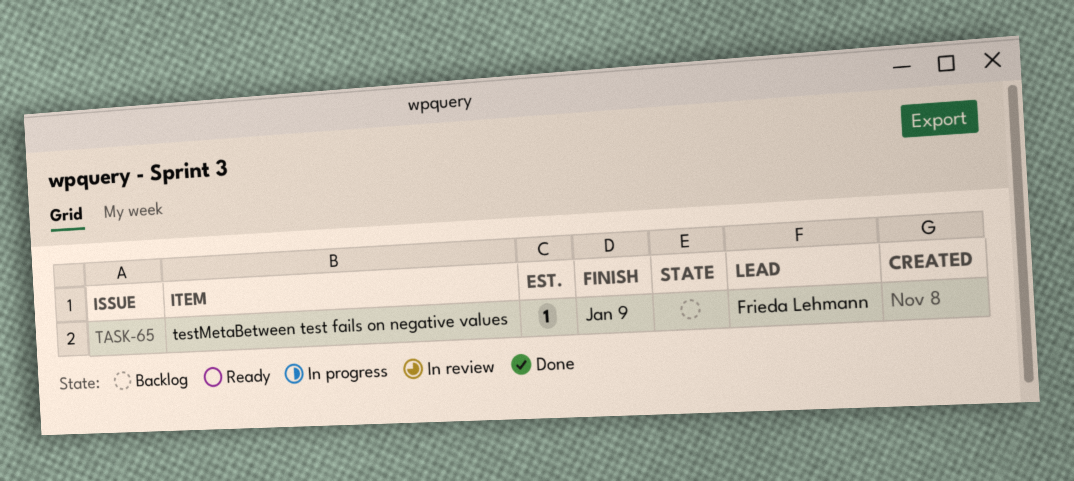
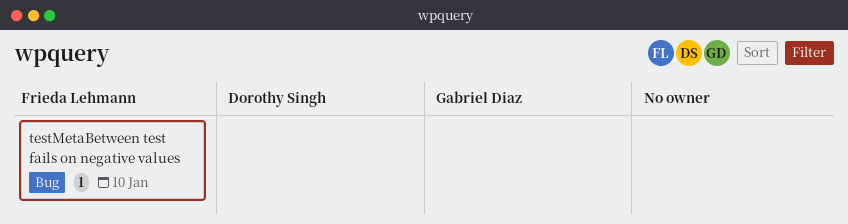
testMetaBetween test fails on negative values, due: Jan 9 -> Jan 10

